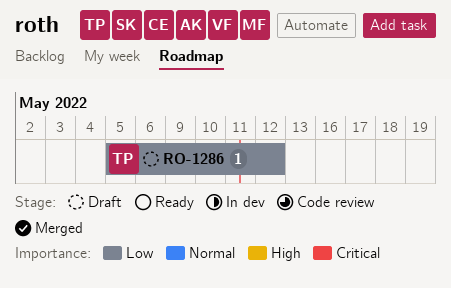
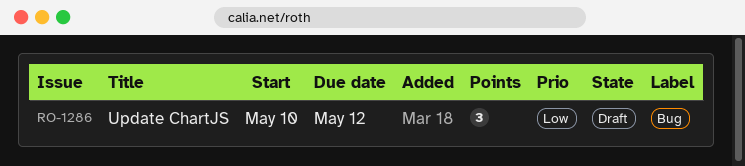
RO-1286, estimate: 1 -> 3
RO-1286, start: May 5 -> May 10

